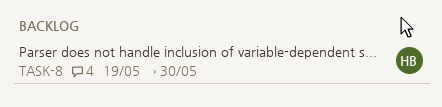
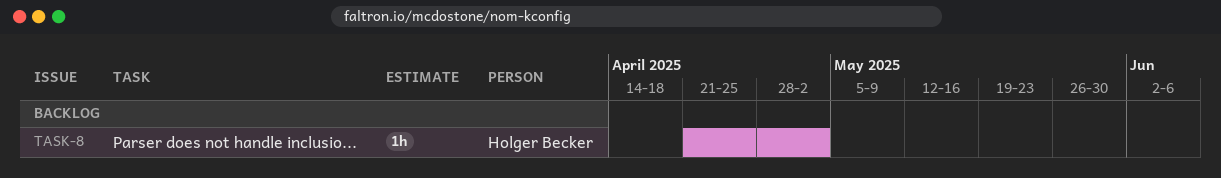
TASK-8, start: May 19 -> Apr 21
TASK-8, due: May 30 -> May 2

